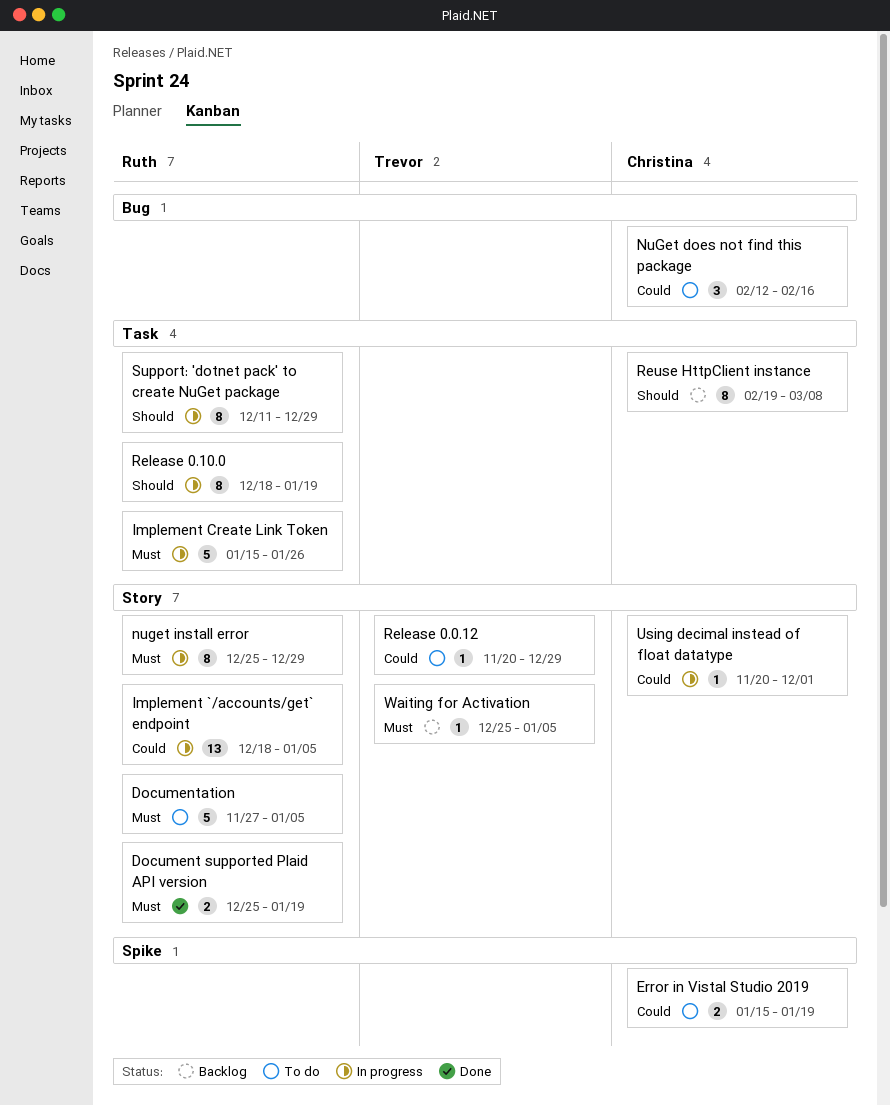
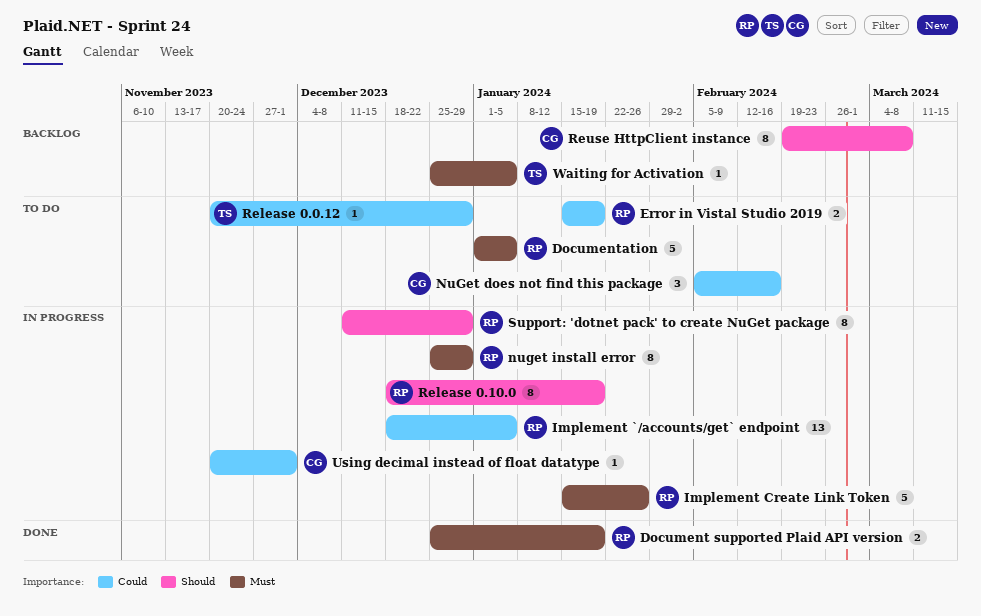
Documentation, start: Nov 27 -> Jan 1
Error in Vistal Studio 2019, owner: Christina -> Ruth
NuGet does not find this package, start: Feb 12 -> Feb 5

